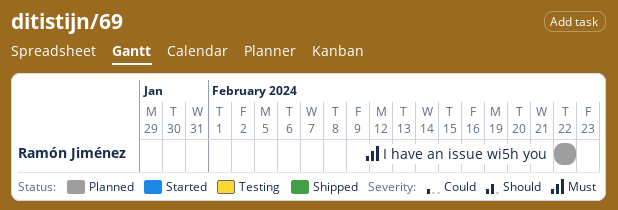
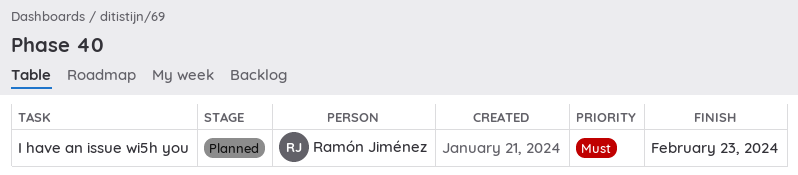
I have an issue wi5h you, due: Feb 22 -> Feb 23

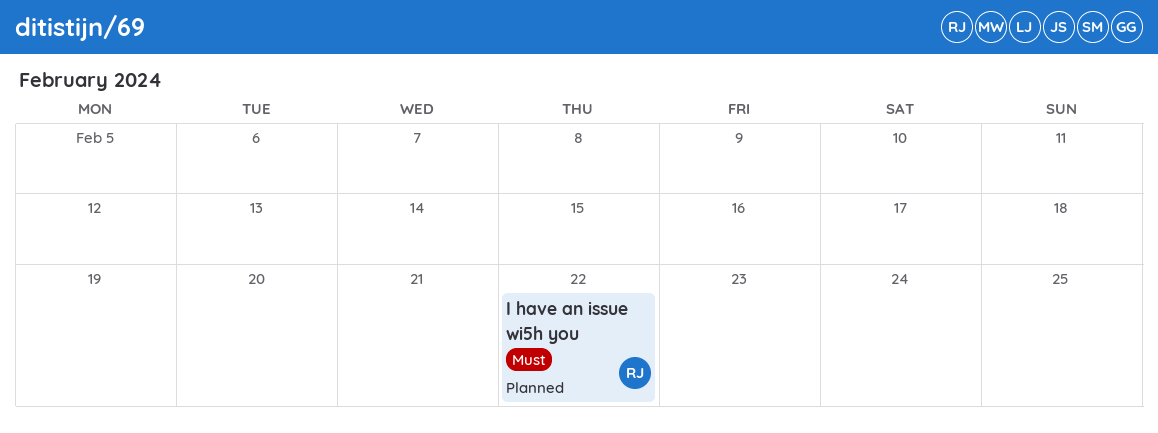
I have an issue wi5h you, due: Feb 23 -> Feb 22

